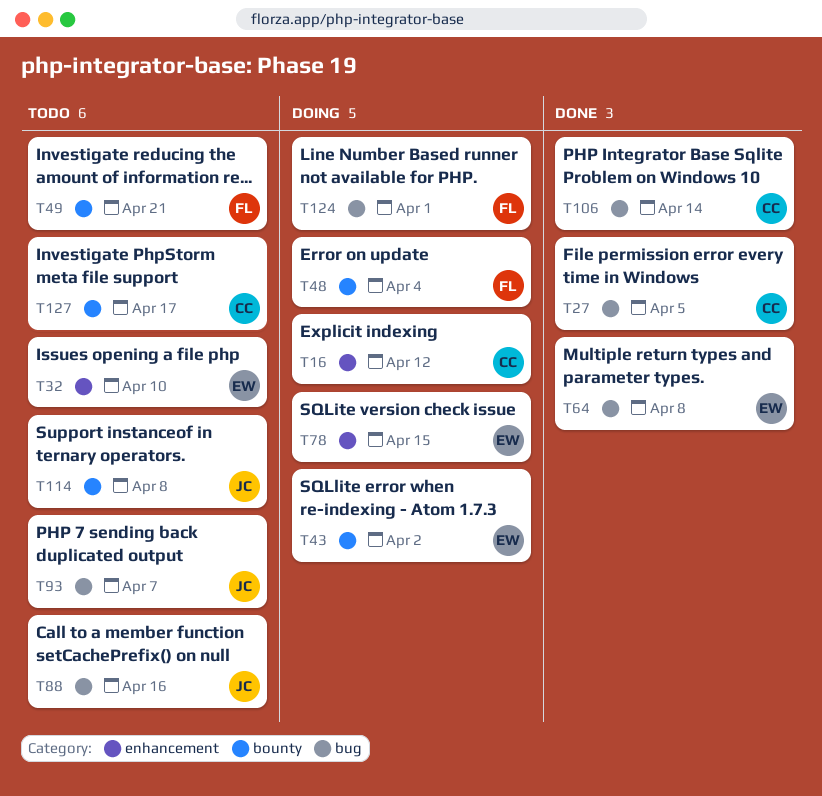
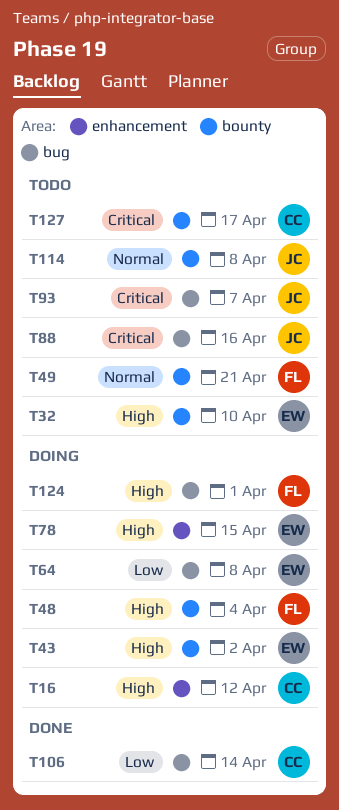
T27: present -> none
T32, label: enhancement -> bounty
T64, status: Done -> Doing

